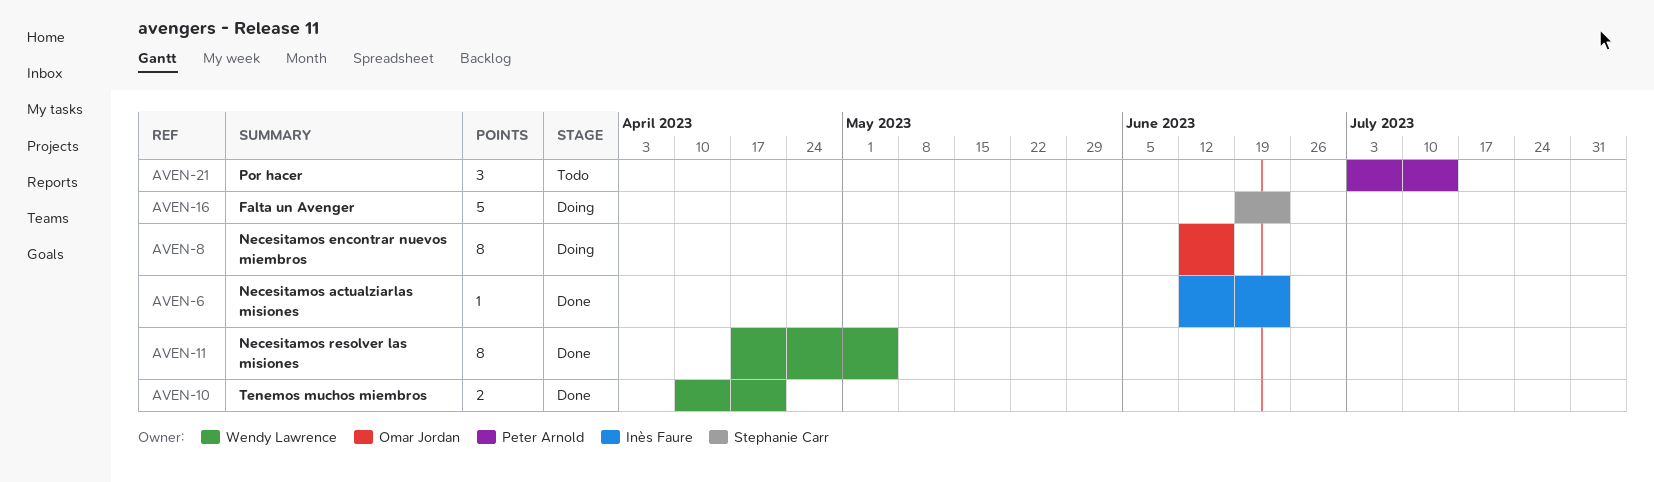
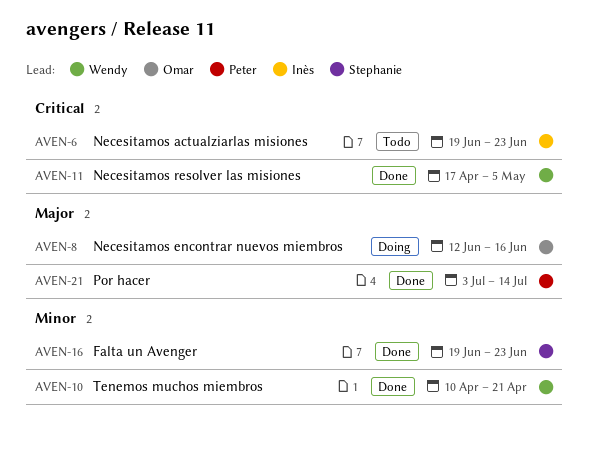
AVEN-6, status: Done -> Todo
AVEN-6, start: Jun 12 -> Jun 19
AVEN-16, status: Doing -> Done
AVEN-21, status: Todo -> Done

